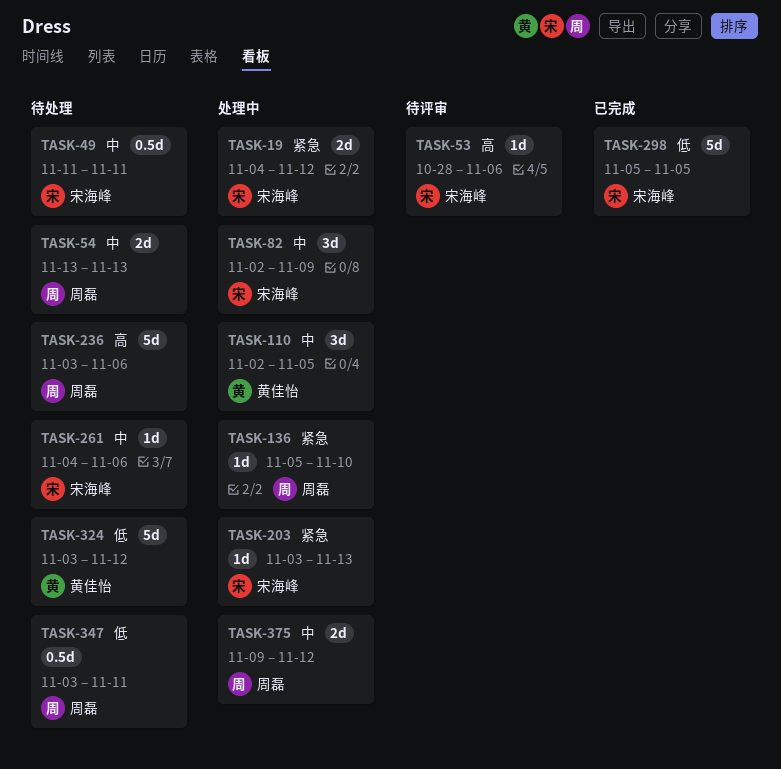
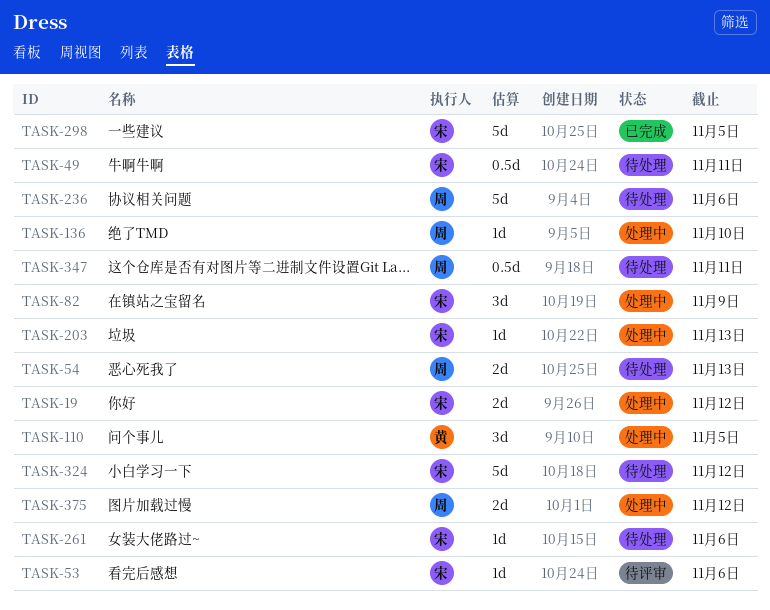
TASK-324, owner: 黄佳怡 -> 宋海峰

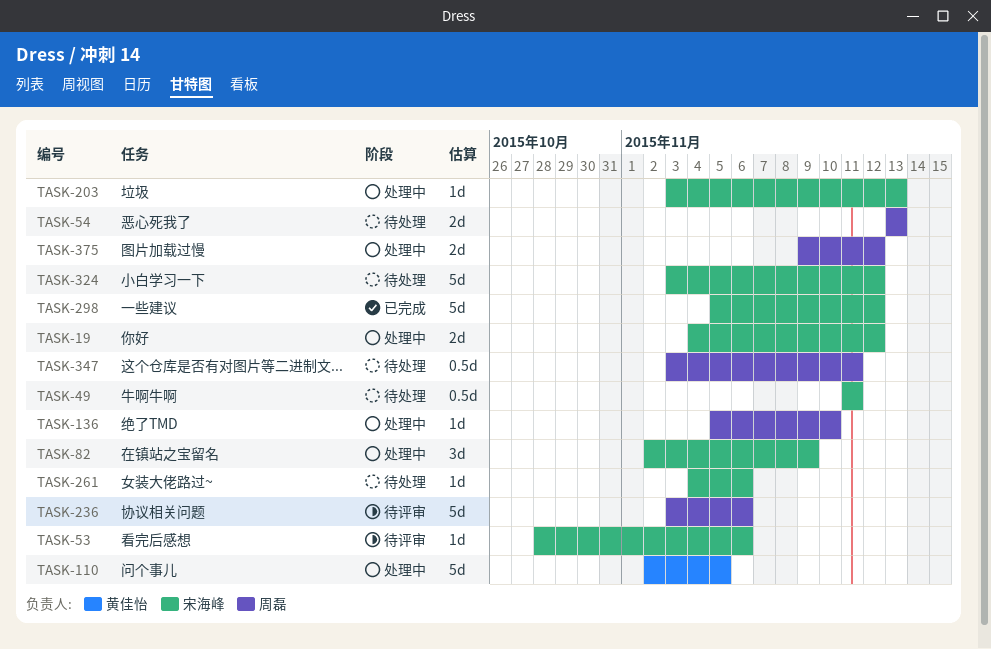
TASK-110, estimate: 3d -> 5d
TASK-236, status: 待处理 -> 待评审
TASK-298, due: Nov 5 -> Nov 12

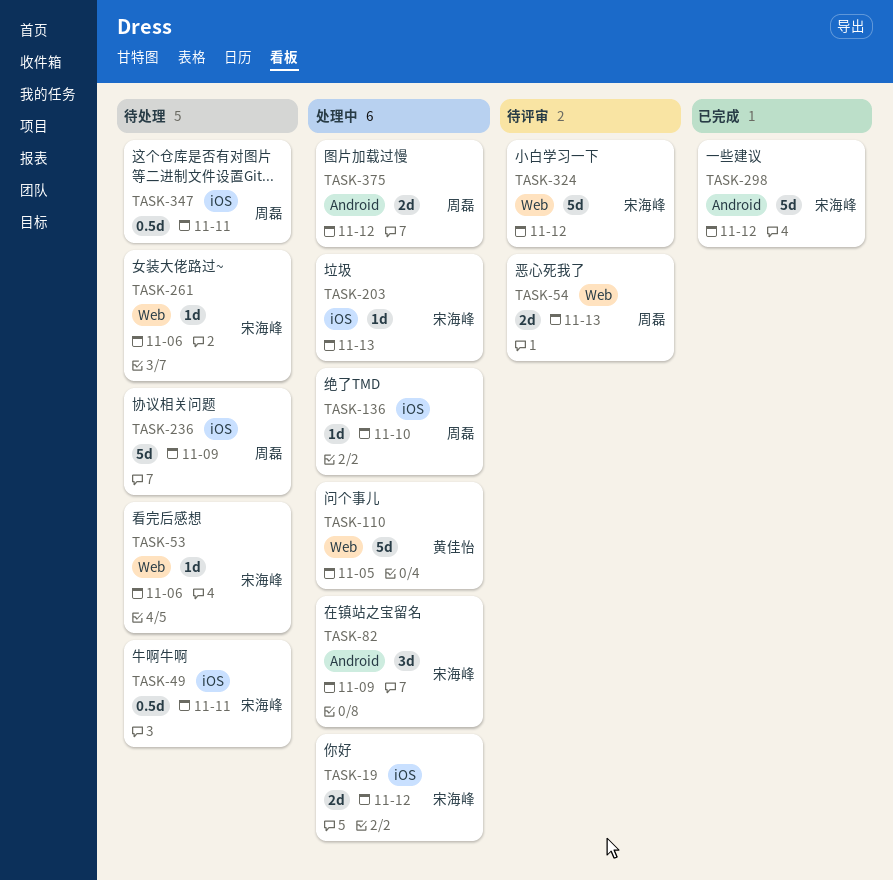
TASK-53, status: 待评审 -> 待处理
TASK-54, status: 待处理 -> 待评审
TASK-236, status: 待评审 -> 待处理
TASK-236, due: Nov 6 -> Nov 9
TASK-324, status: 待处理 -> 待评审

